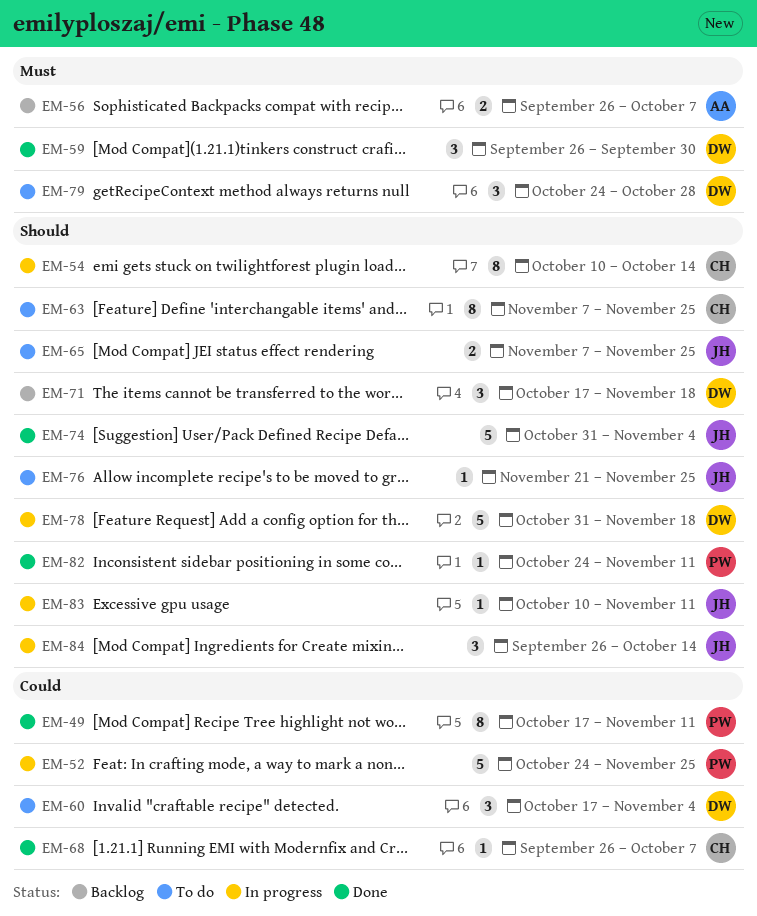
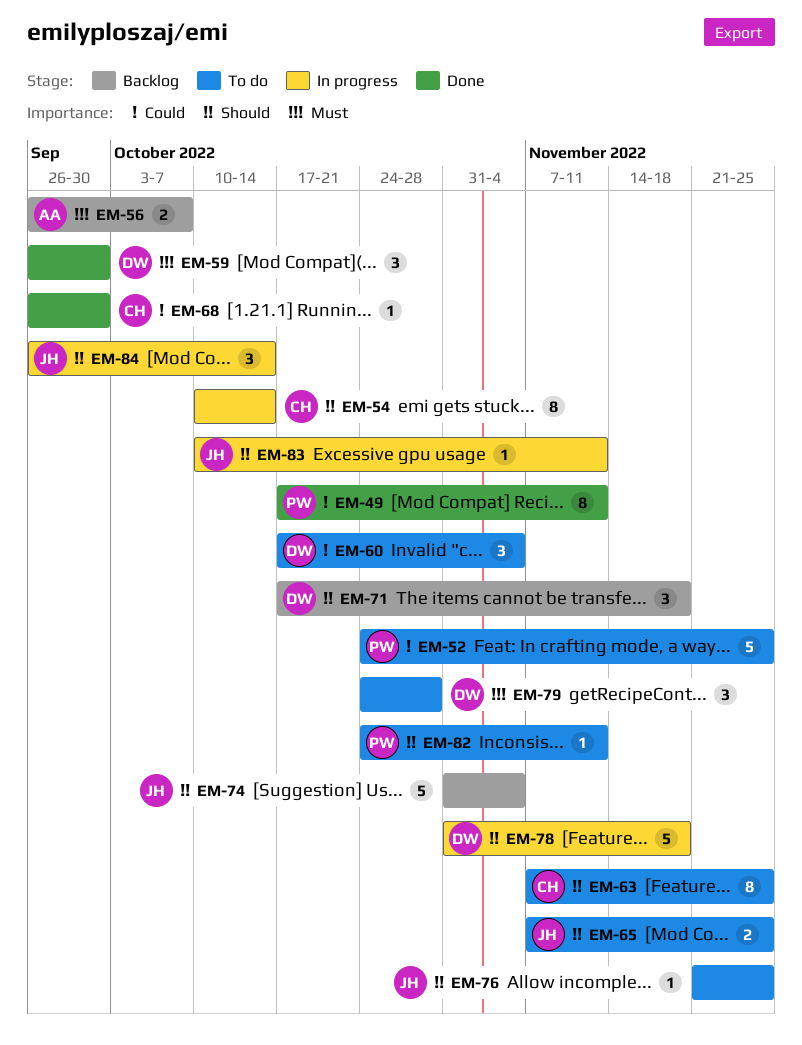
EM-52, status: In progress -> To do
EM-68, due: Oct 7 -> Sep 30
EM-74, status: Done -> Backlog
EM-82, status: Done -> To do

